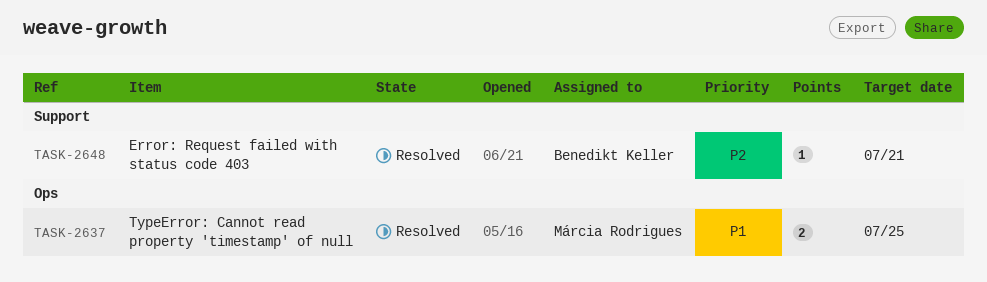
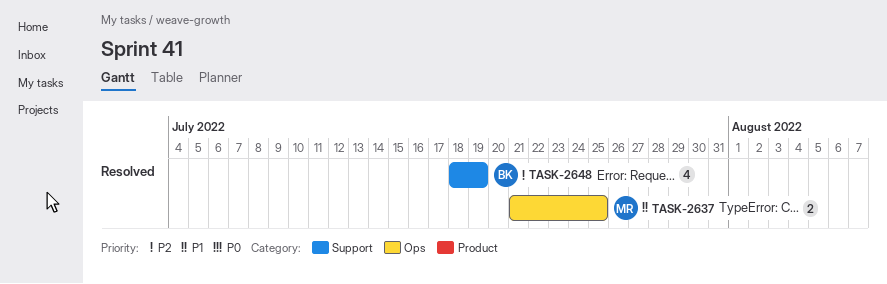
TASK-2648, estimate: 1 -> 4
TASK-2648, due: Jul 21 -> Jul 19

